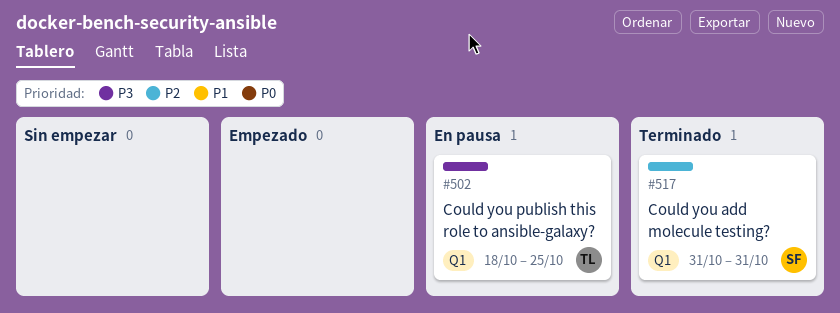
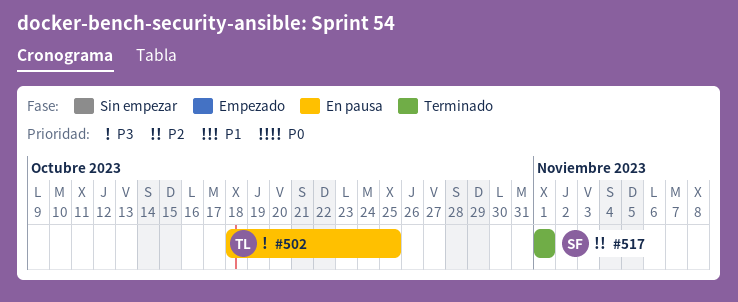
#517, start: Oct 31 -> Nov 1
#517, due: Oct 31 -> Nov 1

